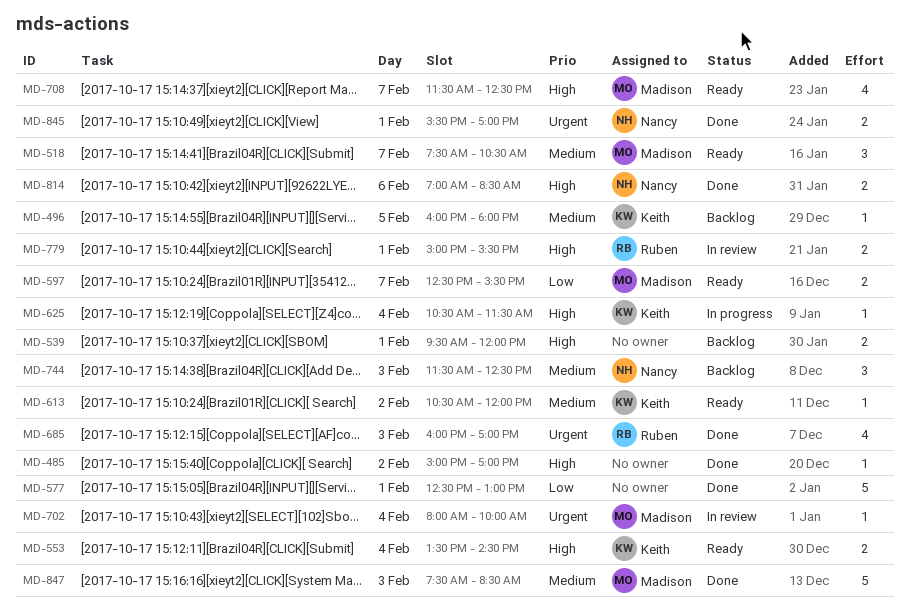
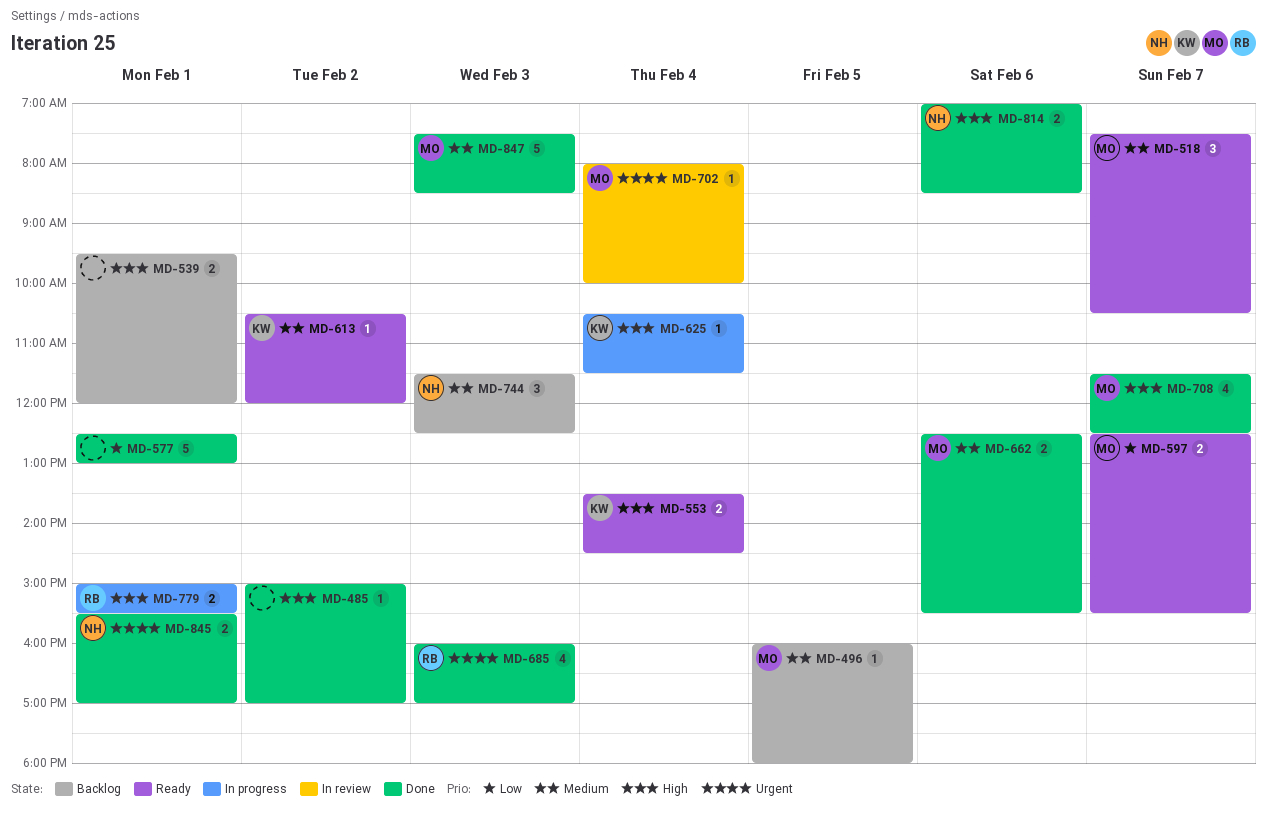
MD-496, owner: Keith -> Madison
MD-662: none -> present
MD-708, status: Ready -> Done
MD-779, status: In review -> In progress

